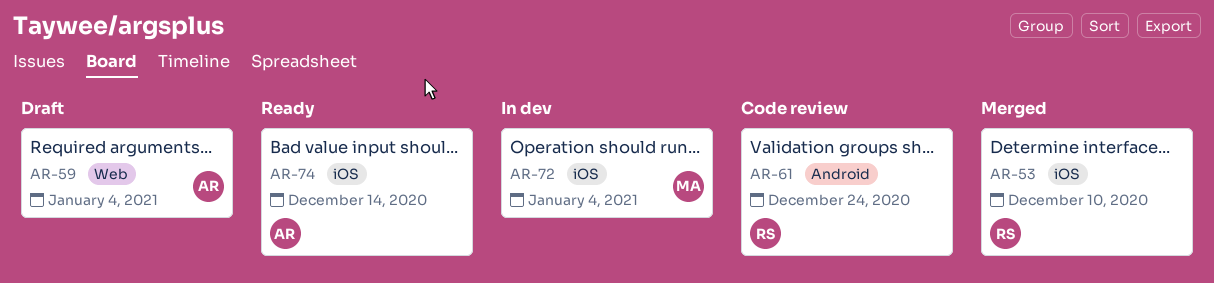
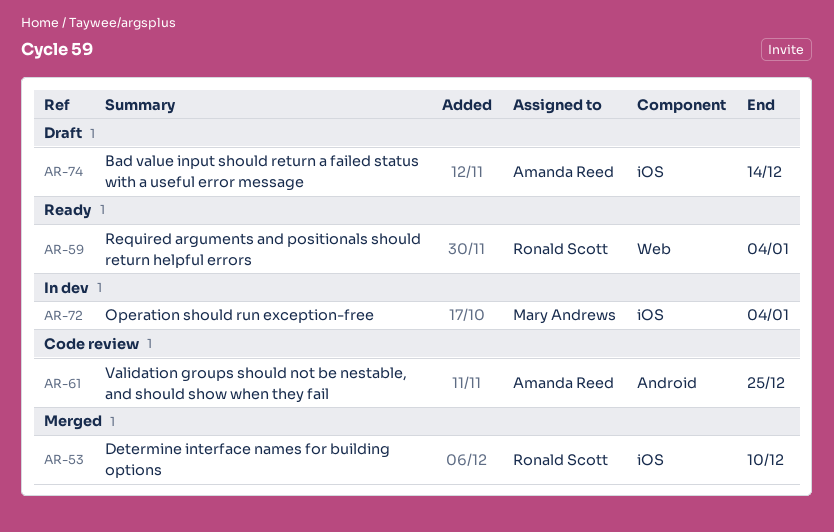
AR-59, status: Draft -> Ready
AR-59, owner: Amanda Reed -> Ronald Scott
AR-61, owner: Ronald Scott -> Amanda Reed
AR-61, due: Dec 24 -> Dec 25
AR-74, status: Ready -> Draft

